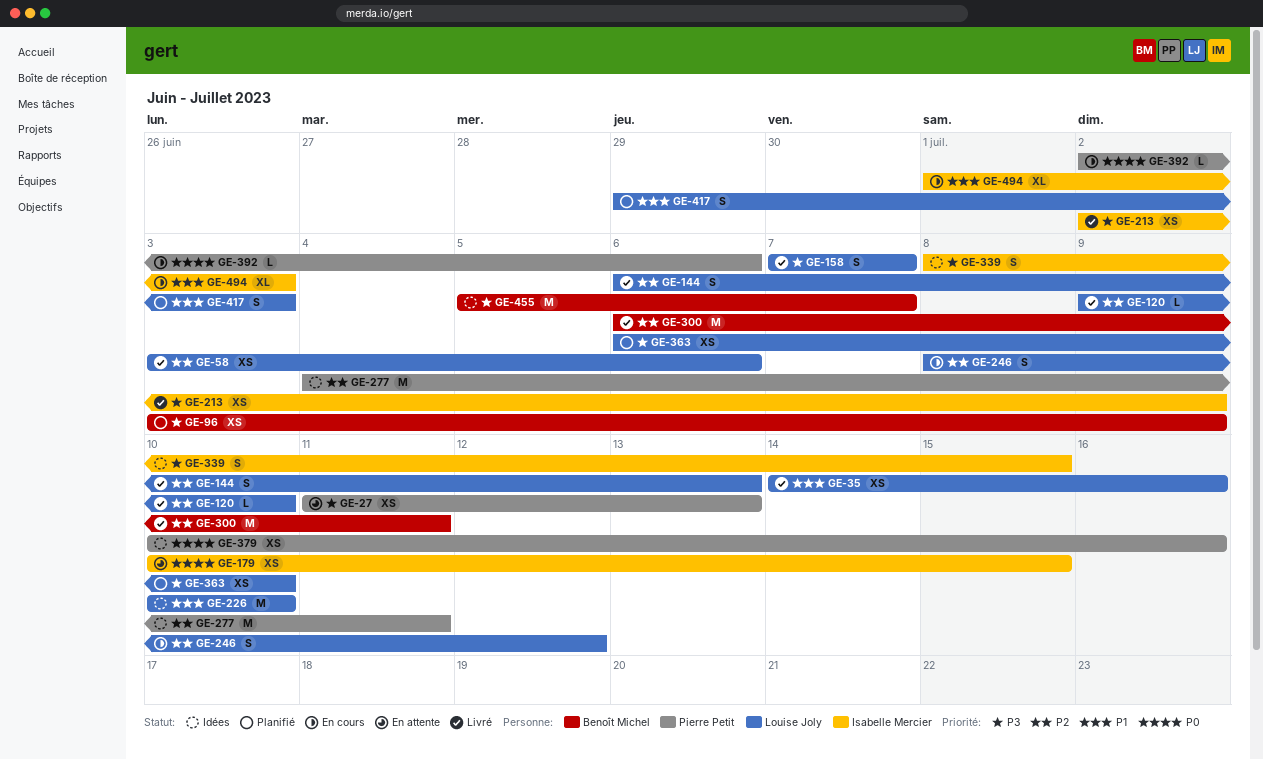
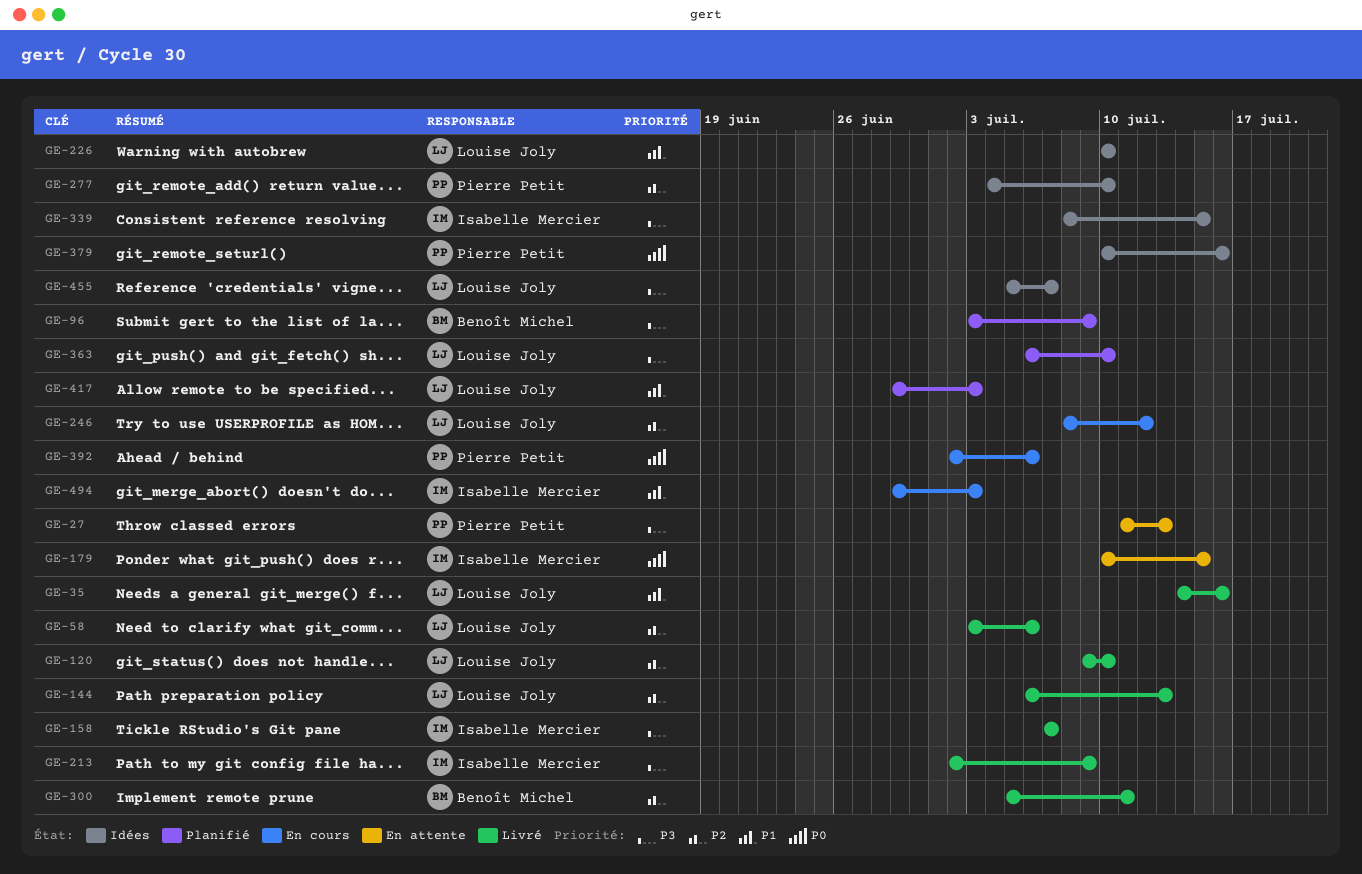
GE-158, owner: Louise Joly -> Isabelle Mercier
GE-277, due: Jul 11 -> Jul 10
GE-300, start: Jul 6 -> Jul 5
GE-455, owner: Benoît Michel -> Louise Joly
GE-494, start: Jul 1 -> Jun 29

